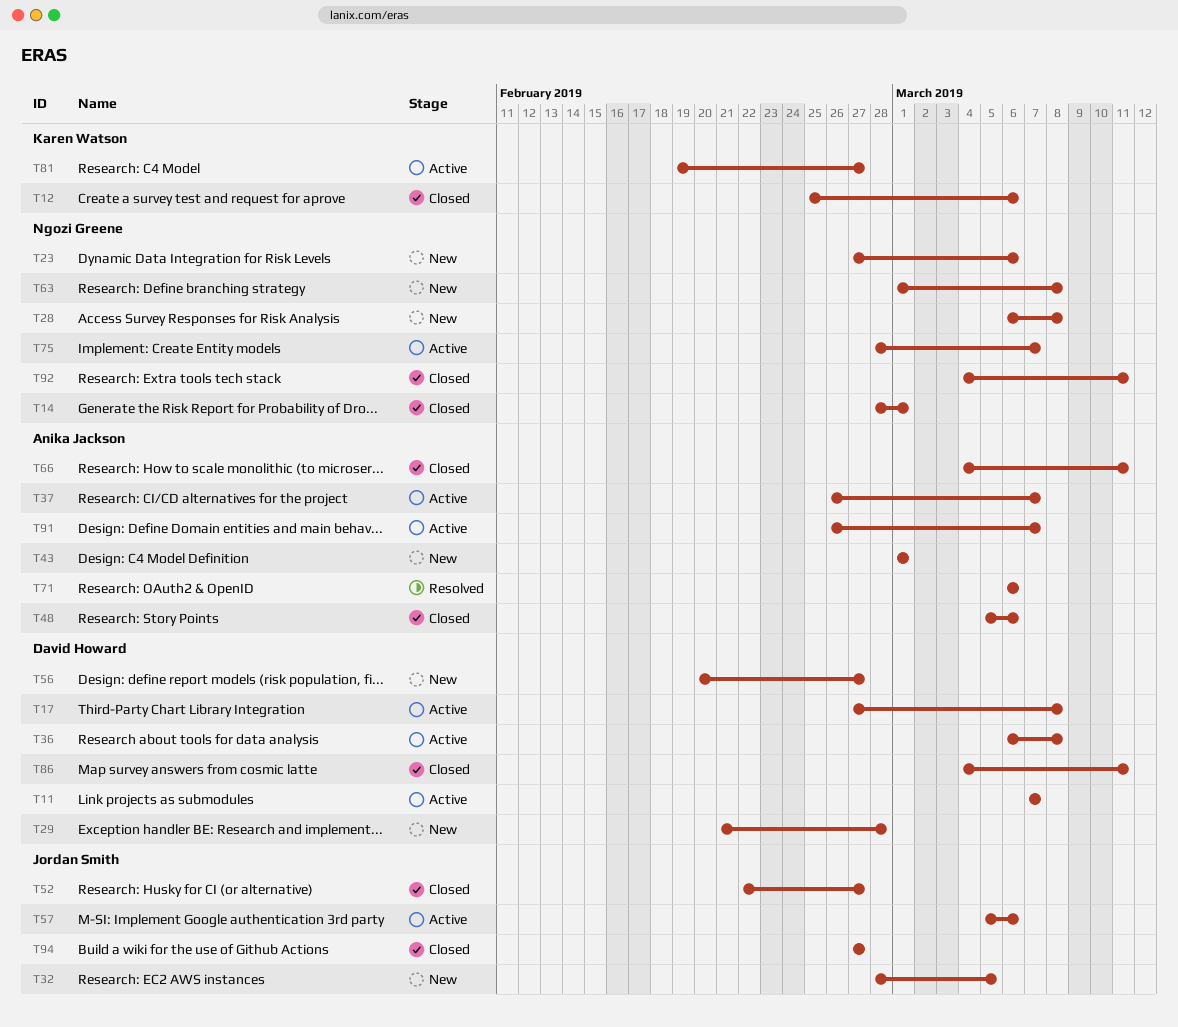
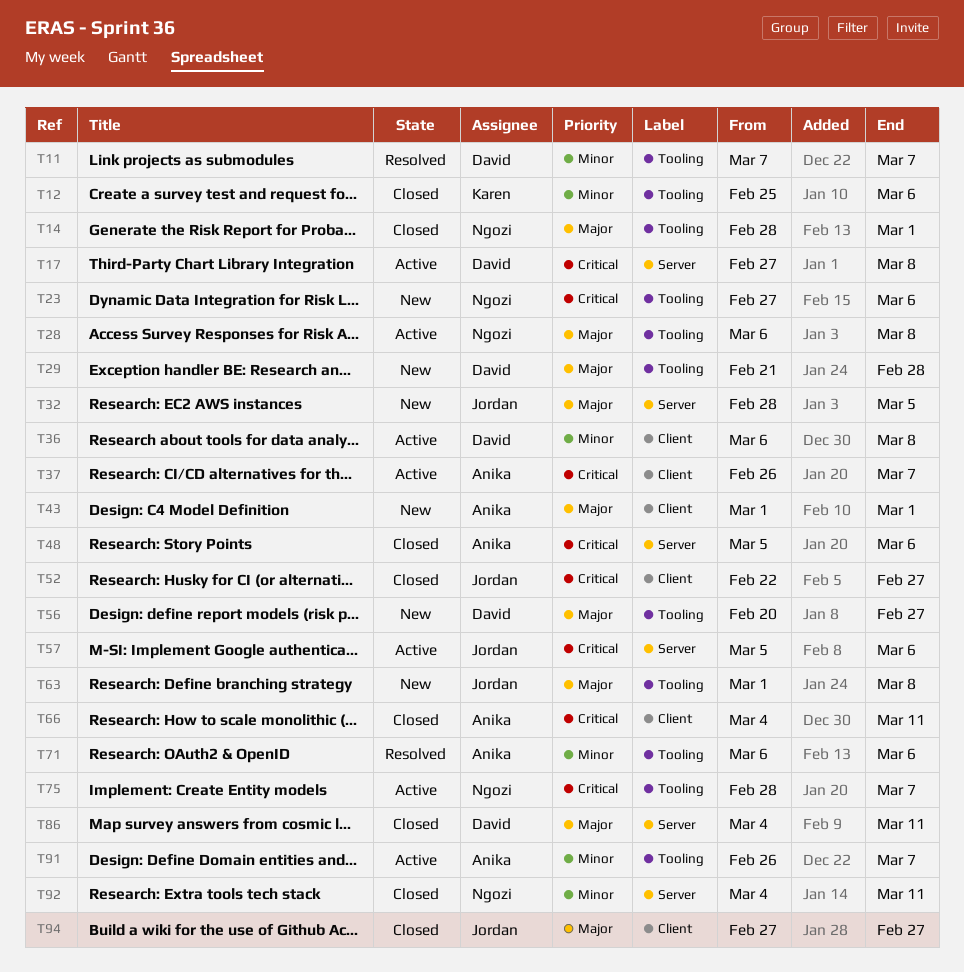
T11, status: Active -> Resolved
T28, status: New -> Active
T63, owner: Ngozi Greene -> Jordan Smith
T81: present -> none

